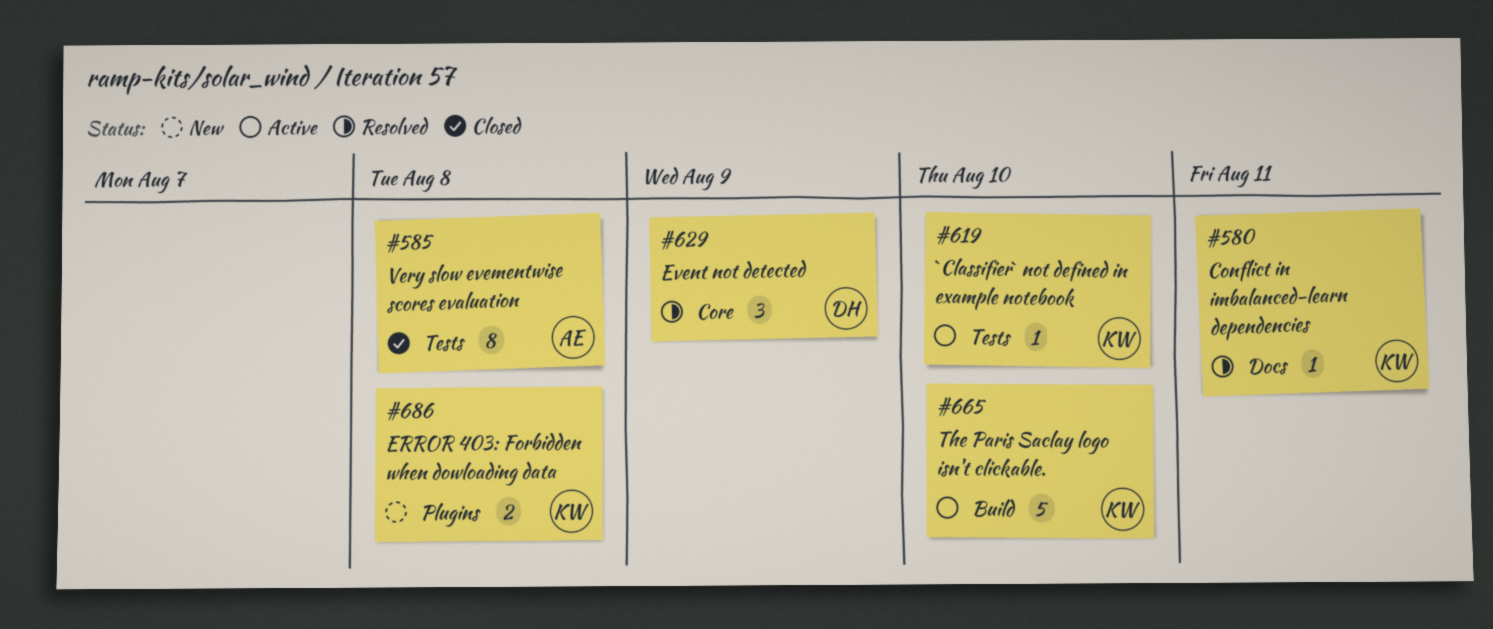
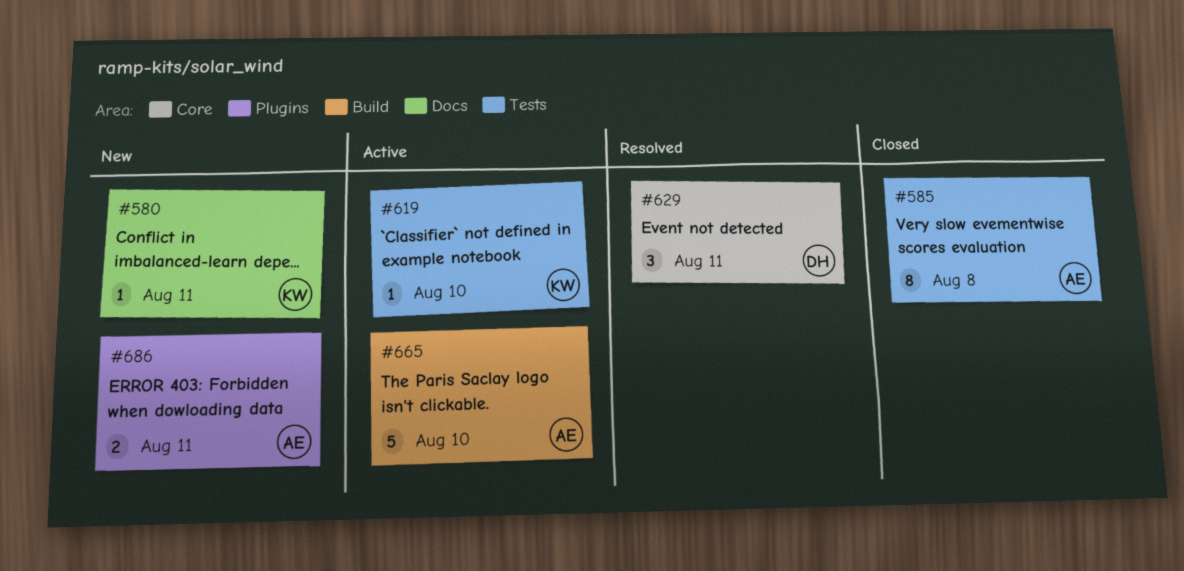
#580, status: Resolved -> New
#629, due: Aug 9 -> Aug 11
#665, owner: KW -> AE
#686, owner: KW -> AE
#686, due: Aug 8 -> Aug 11

